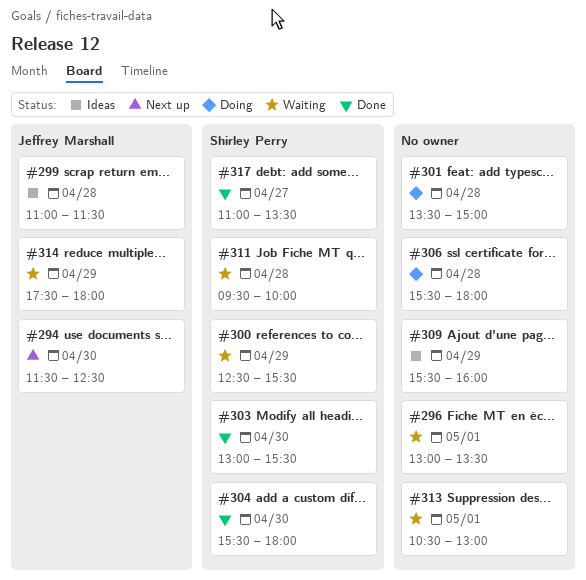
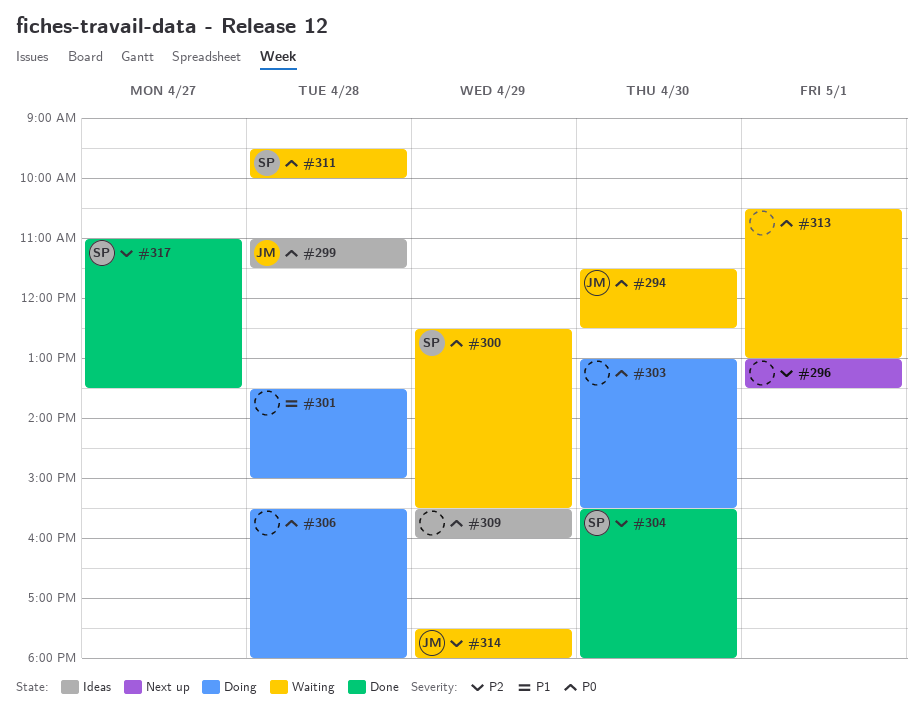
#294, status: Next up -> Waiting
#296, status: Waiting -> Next up
#303, status: Done -> Doing
#303, owner: Shirley Perry -> none

